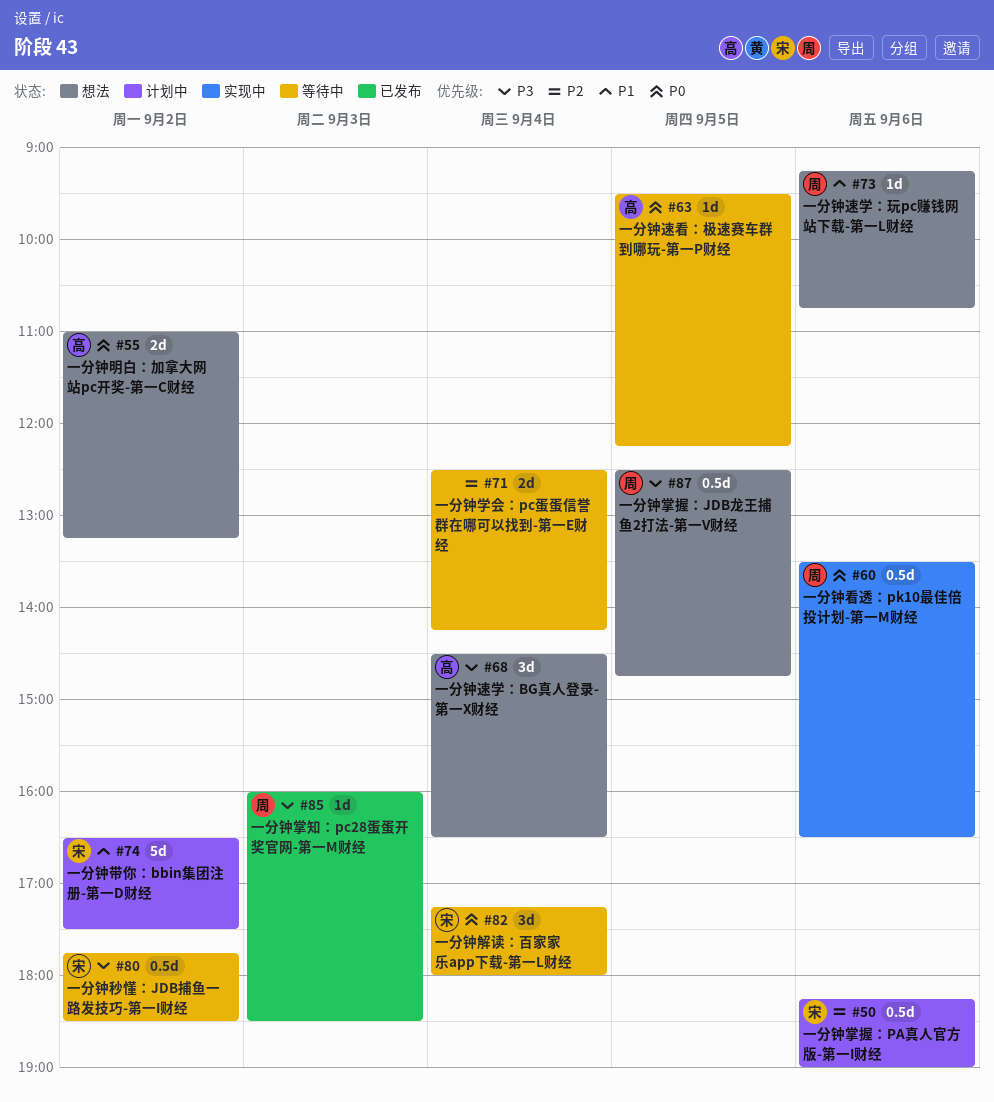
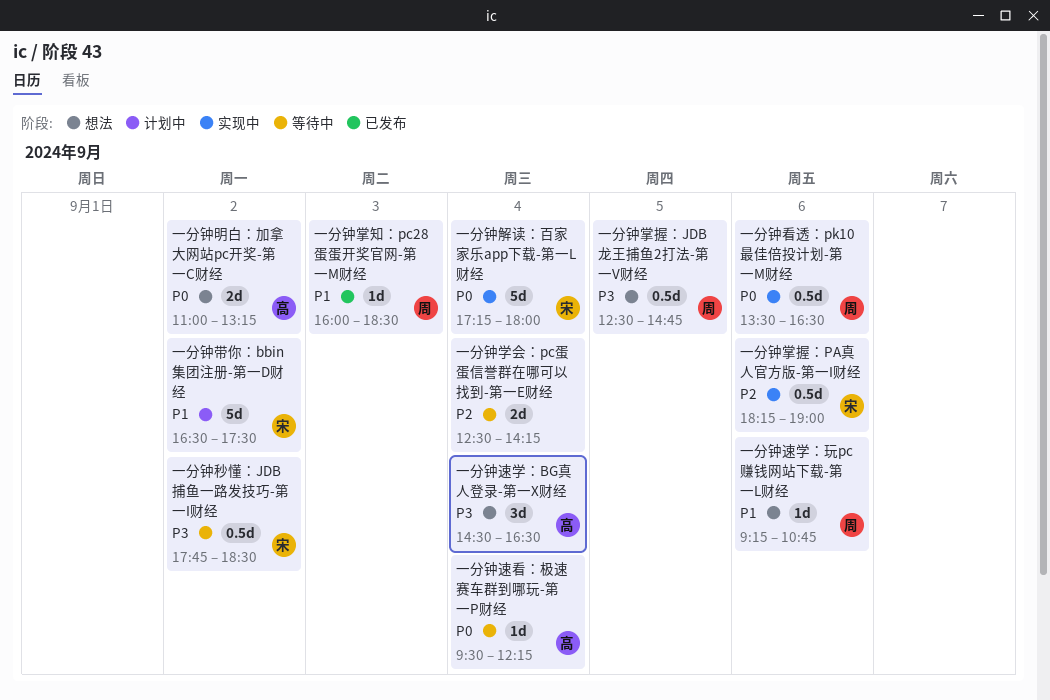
一分钟掌握：PA真人官方版-第一I财经, status: 计划中 -> 实现中
一分钟掌知：pc28蛋蛋开奖官网-第一M财经, priority: P3 -> P1
一分钟解读：百家家乐app下载-第一L财经, status: 等待中 -> 实现中
一分钟解读：百家家乐app下载-第一L财经, estimate: 3d -> 5d
一分钟速看：极速赛车群到哪玩-第一P财经, day: Sep 5 -> Sep 4

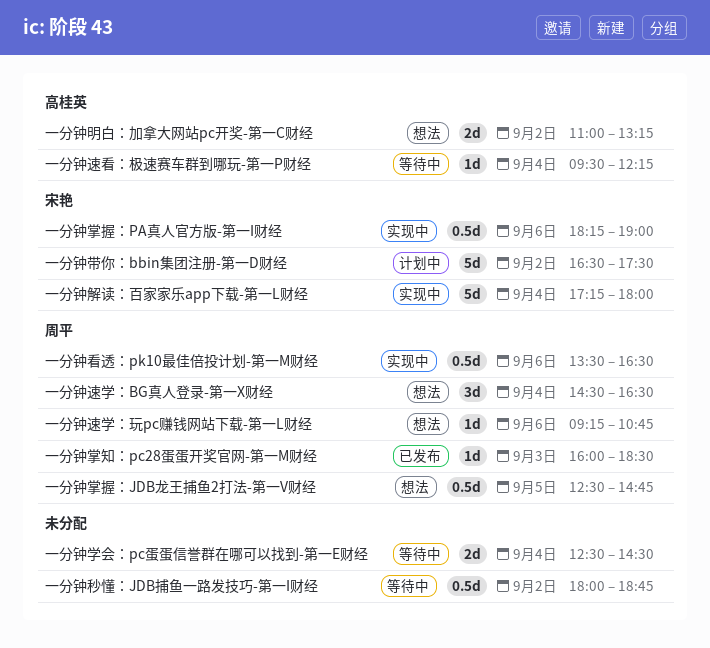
一分钟学会：pc蛋蛋信誉群在哪可以找到-第一E财经, ends: 14:15 -> 14:30
一分钟秒懂：JDB捕鱼一路发技巧-第一I财经, owner: 宋艳 -> none
一分钟秒懂：JDB捕鱼一路发技巧-第一I财经, begins: 17:45 -> 18:00
一分钟秒懂：JDB捕鱼一路发技巧-第一I财经, ends: 18:30 -> 18:45
一分钟速学：BG真人登录-第一X财经, owner: 高桂英 -> 周平

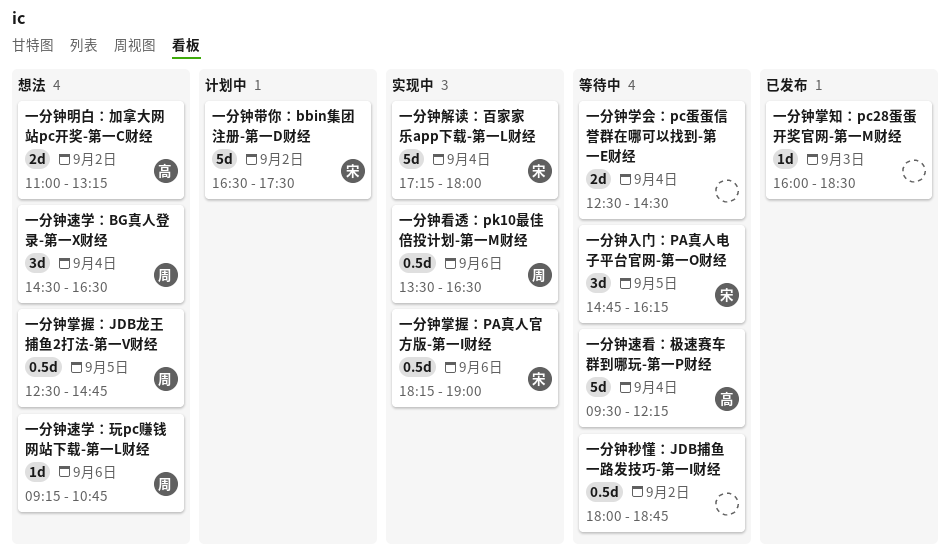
一分钟入门：PA真人电子平台官网-第一O财经: none -> present
一分钟掌知：pc28蛋蛋开奖官网-第一M财经, owner: 周平 -> none
一分钟速看：极速赛车群到哪玩-第一P财经, estimate: 1d -> 5d

